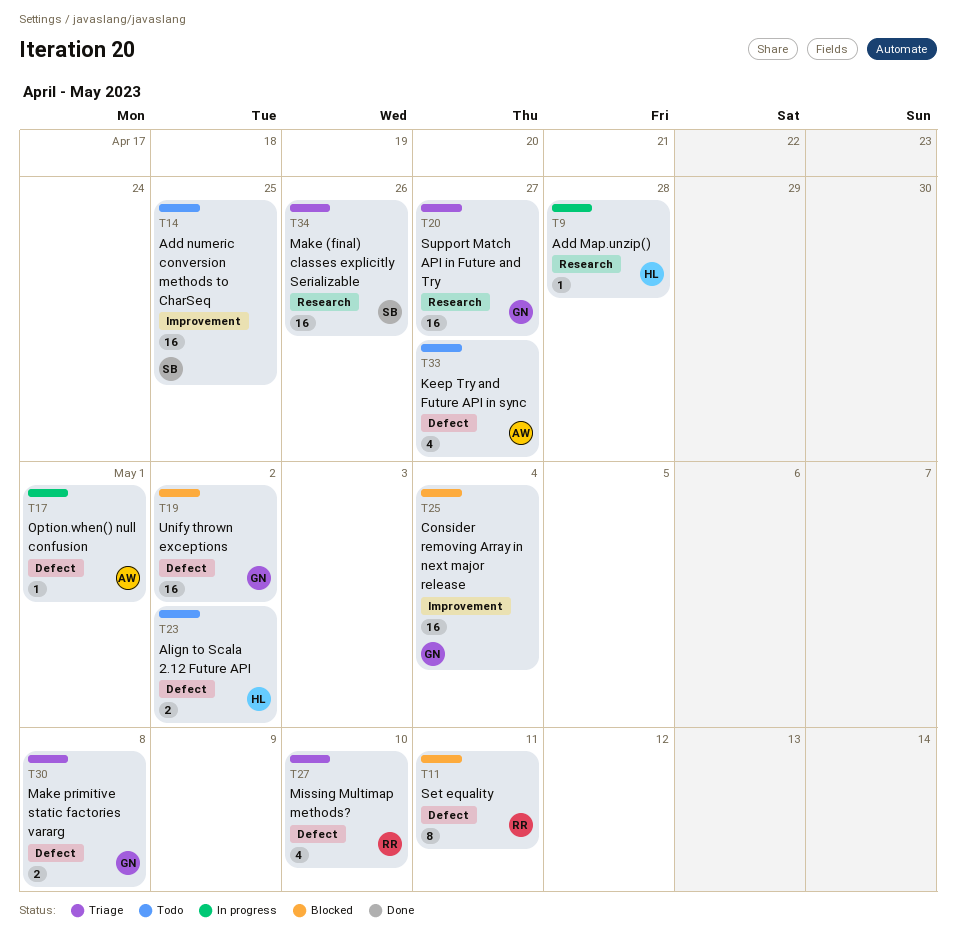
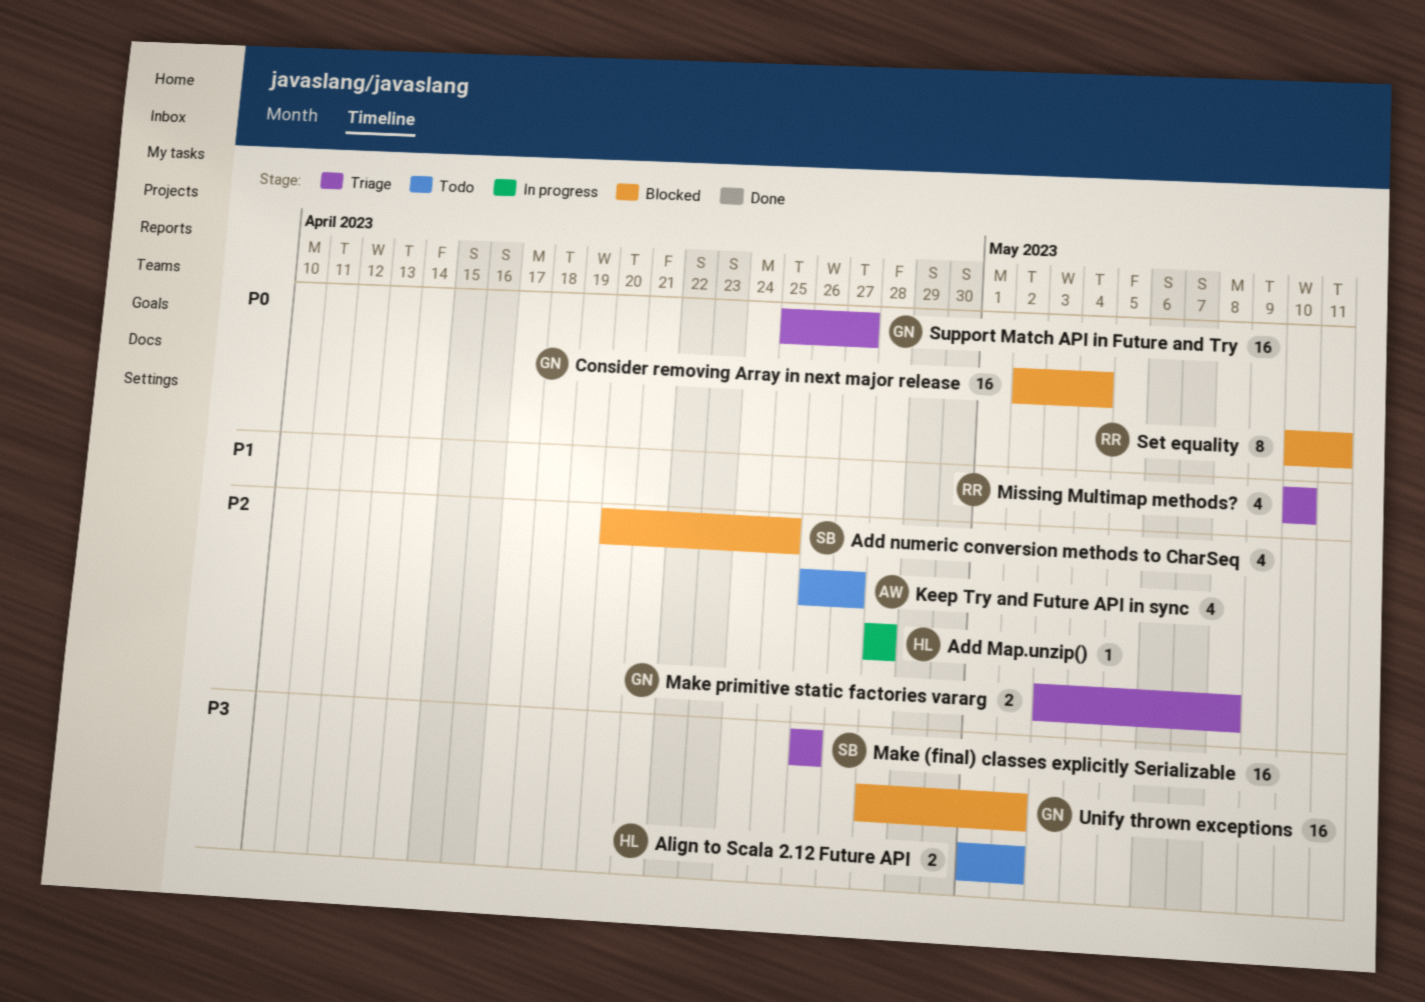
Add numeric conversion methods to CharSeq, status: Todo -> Blocked
Add numeric conversion methods to CharSeq, estimate: 16 -> 4
Option.when() null confusion: present -> none

